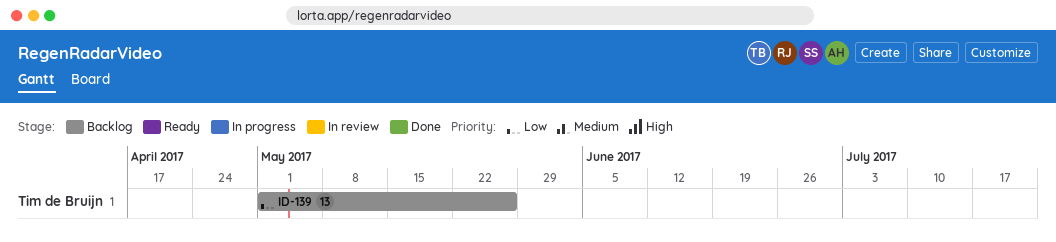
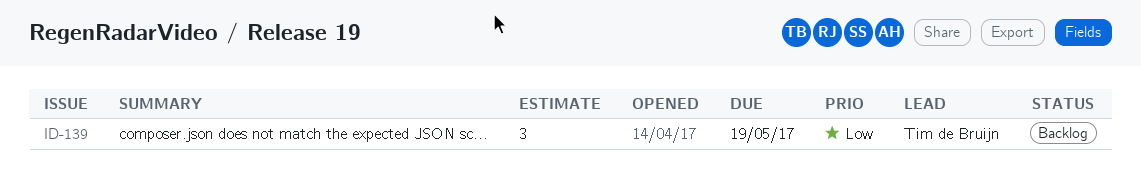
ID-139, estimate: 13 -> 3
ID-139, due: May 26 -> May 19

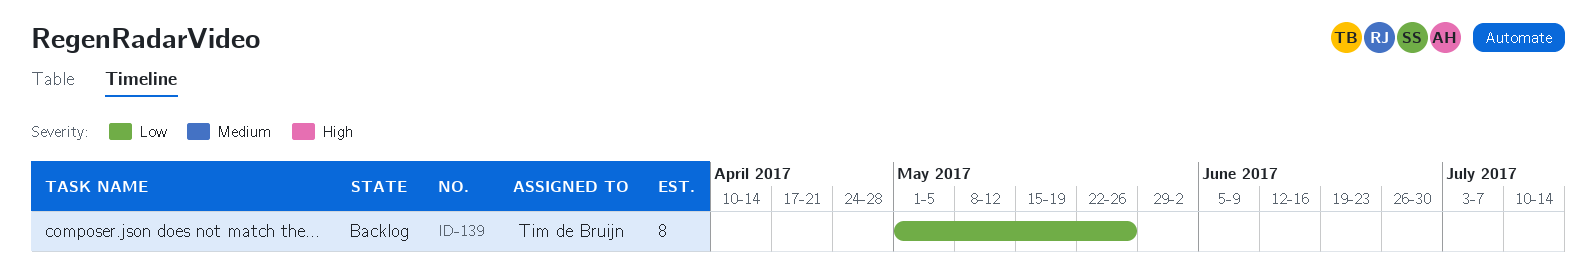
ID-139, estimate: 3 -> 8
ID-139, due: May 19 -> May 26

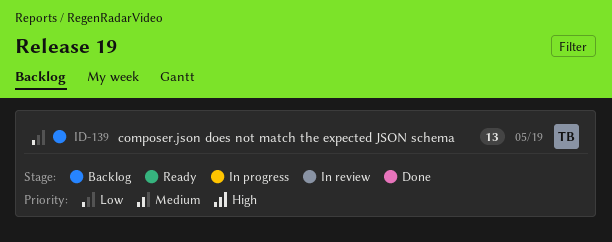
ID-139, estimate: 8 -> 13
ID-139, due: May 26 -> May 19

